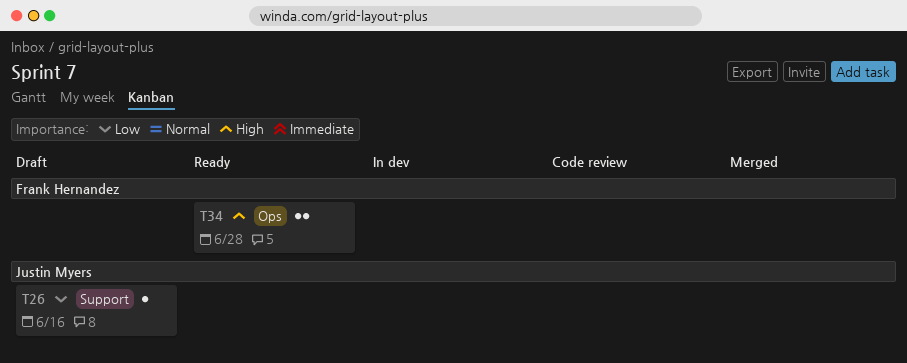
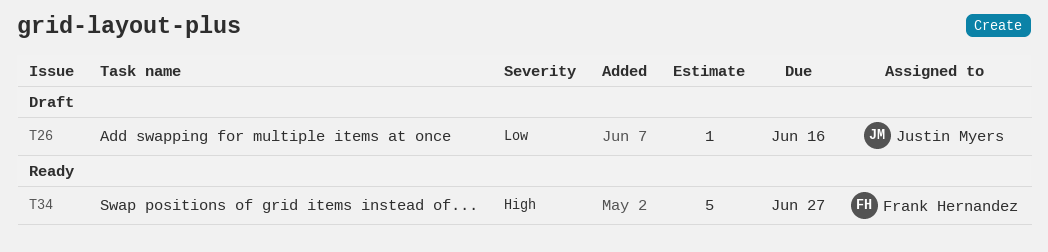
T34, estimate: 2 -> 5
T34, due: Jun 28 -> Jun 27

